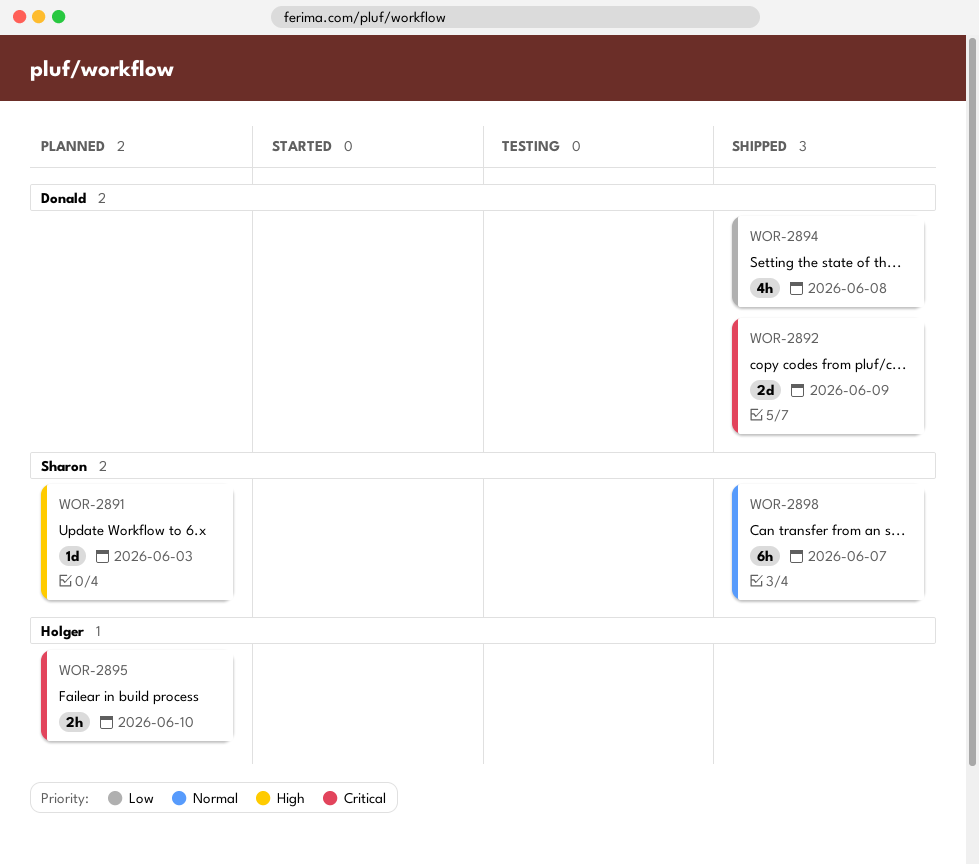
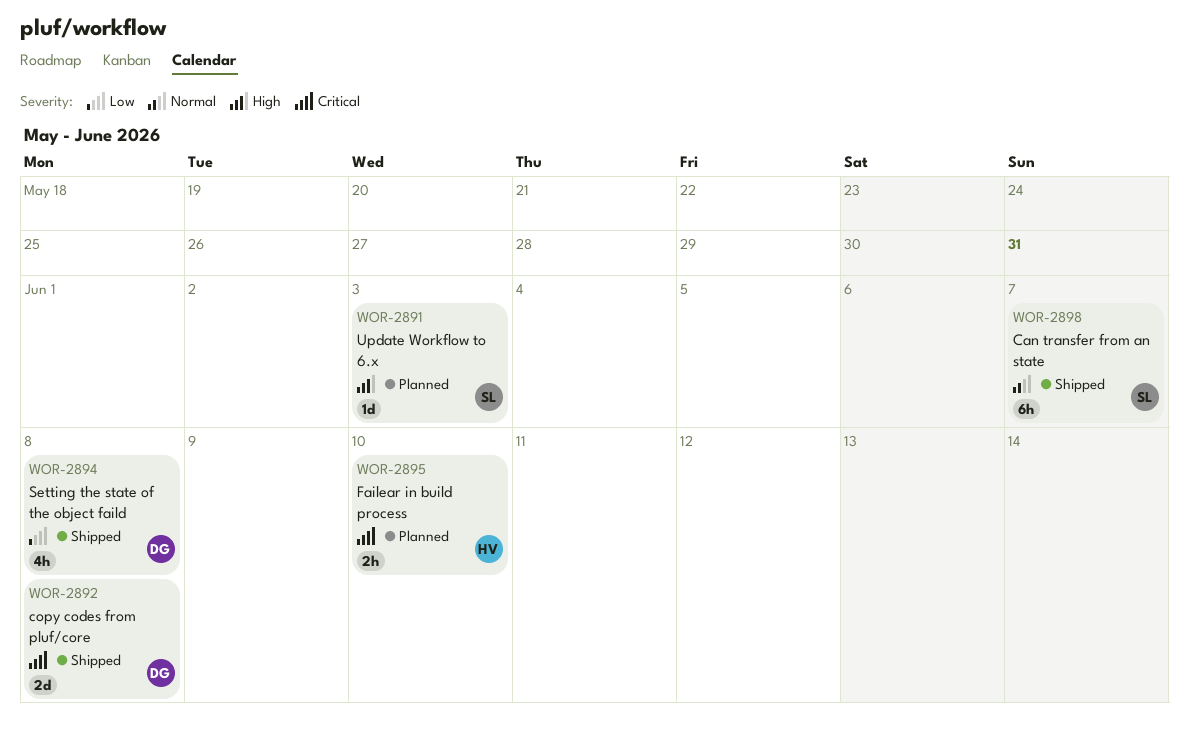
WOR-2892, due: Jun 9 -> Jun 8

